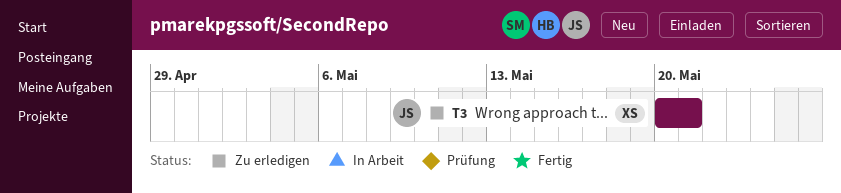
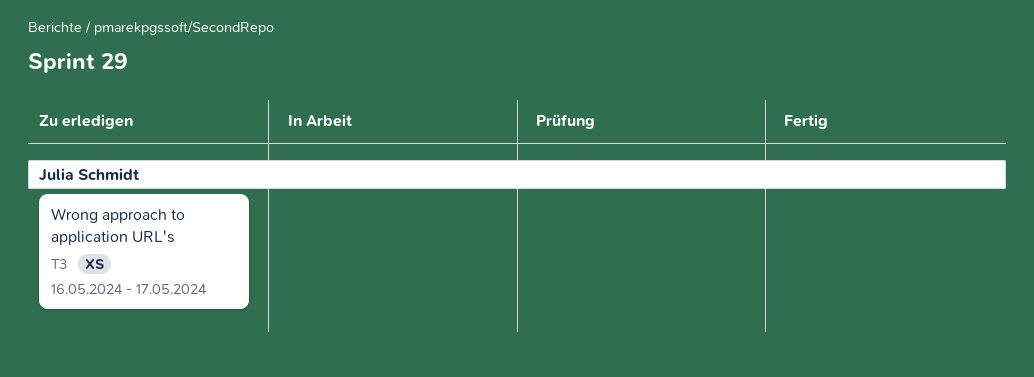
T3, start: May 20 -> May 16
T3, due: May 21 -> May 17

